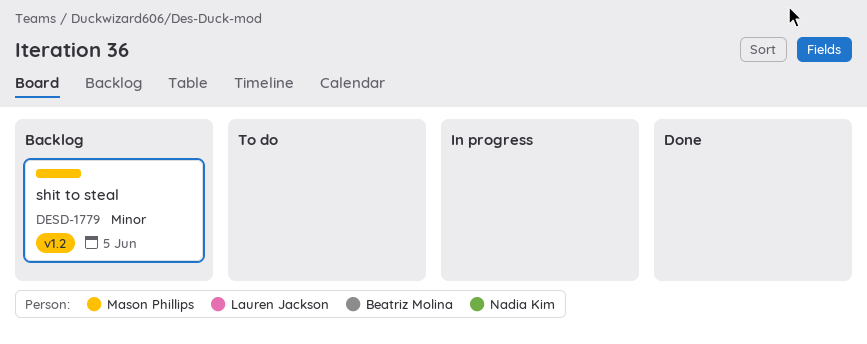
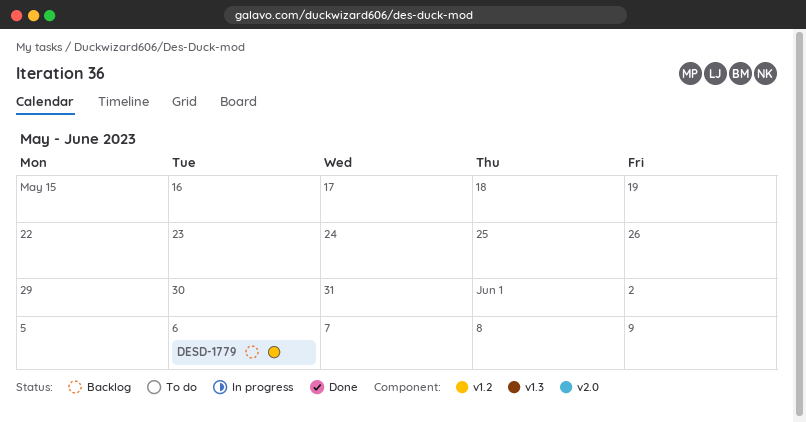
DESD-1779, due: Jun 5 -> Jun 6

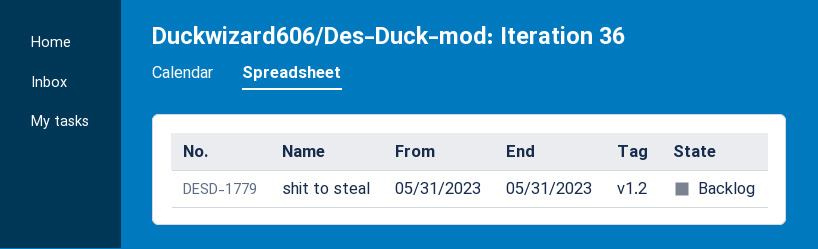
DESD-1779, due: Jun 6 -> May 31

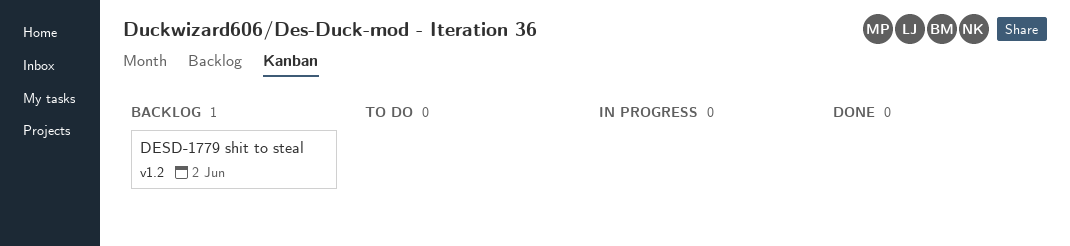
DESD-1779, due: May 31 -> Jun 2

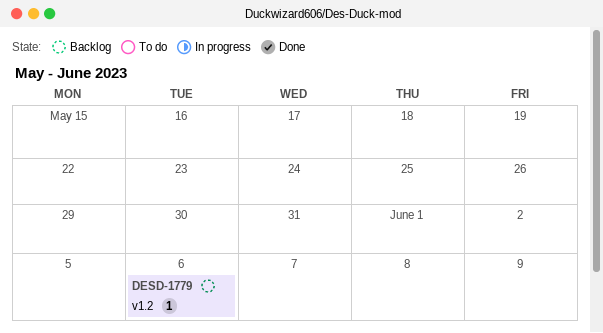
DESD-1779, due: Jun 2 -> Jun 6

